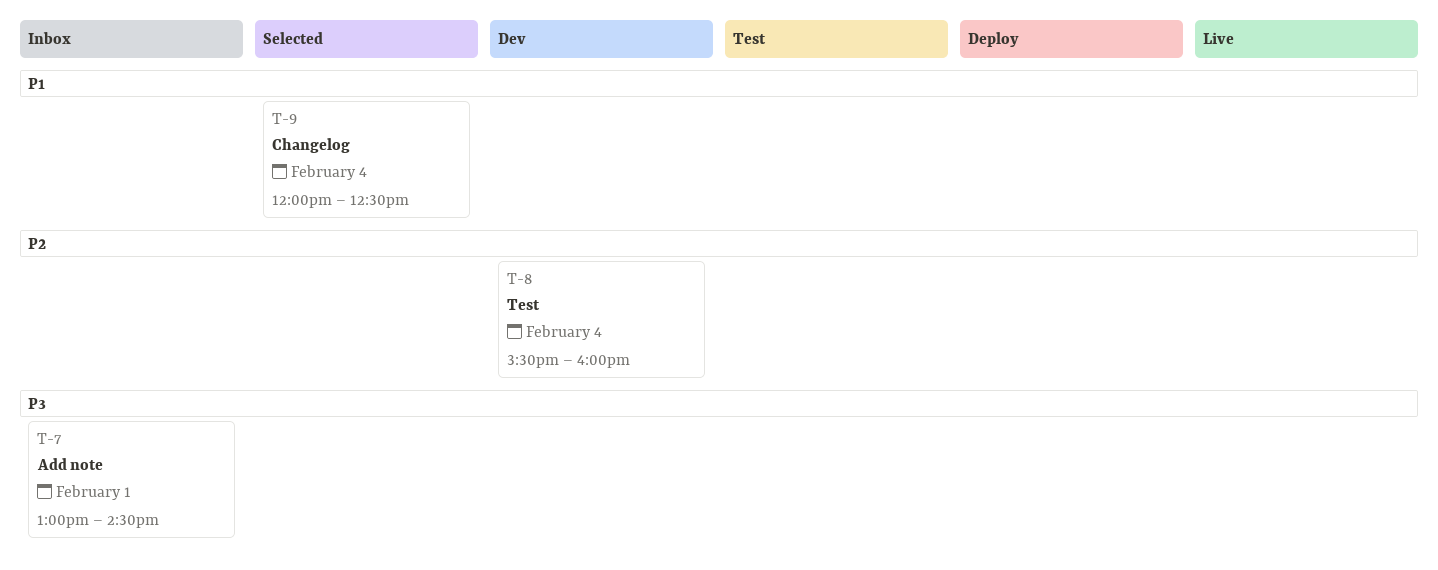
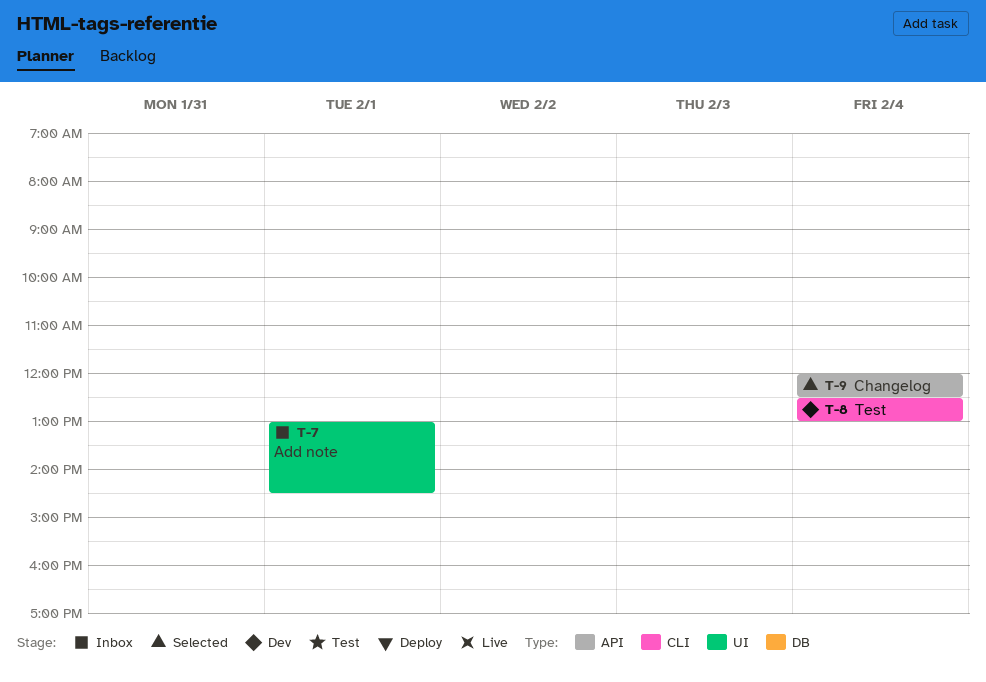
T-8, begins: 15:30 -> 12:30
T-8, ends: 16:00 -> 13:00

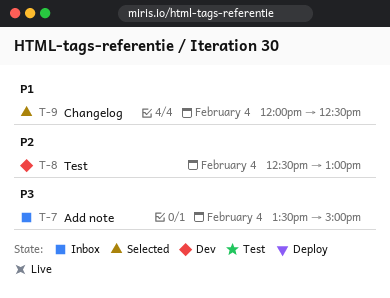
T-7, day: Feb 1 -> Feb 4
T-7, begins: 13:00 -> 13:30
T-7, ends: 14:30 -> 15:00

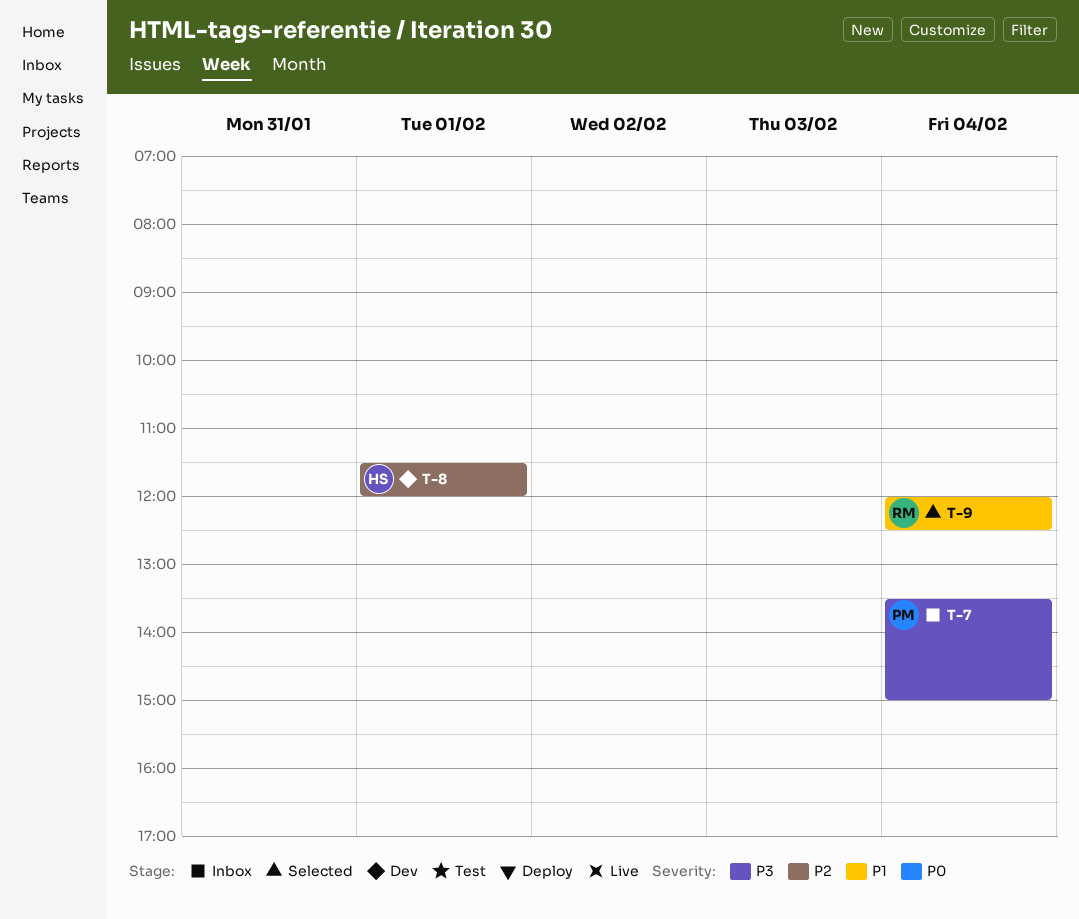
T-8, day: Feb 4 -> Feb 1
T-8, begins: 12:30 -> 11:30
T-8, ends: 13:00 -> 12:00

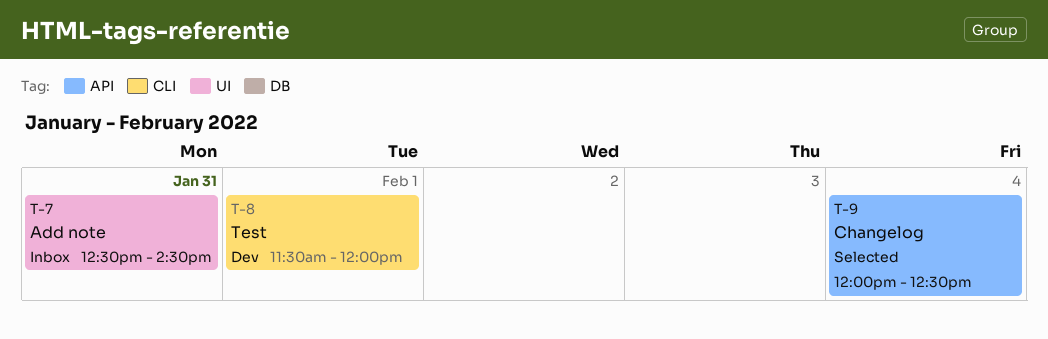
T-7, day: Feb 4 -> Jan 31
T-7, begins: 13:30 -> 12:30
T-7, ends: 15:00 -> 14:30

